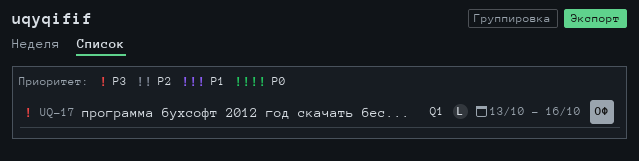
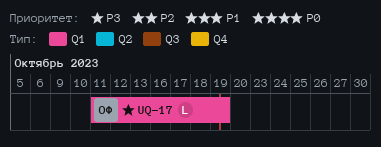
UQ-17, start: Oct 13 -> Oct 11
UQ-17, due: Oct 16 -> Oct 19

